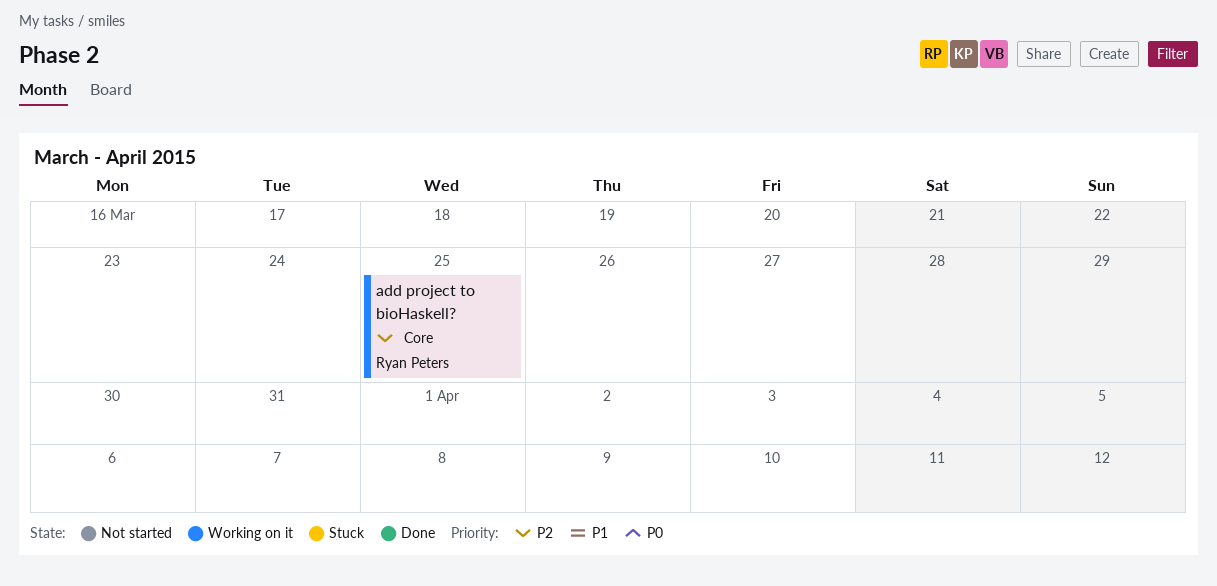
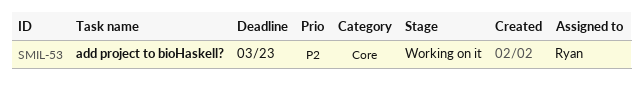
add project to bioHaskell?, due: Mar 25 -> Mar 23

